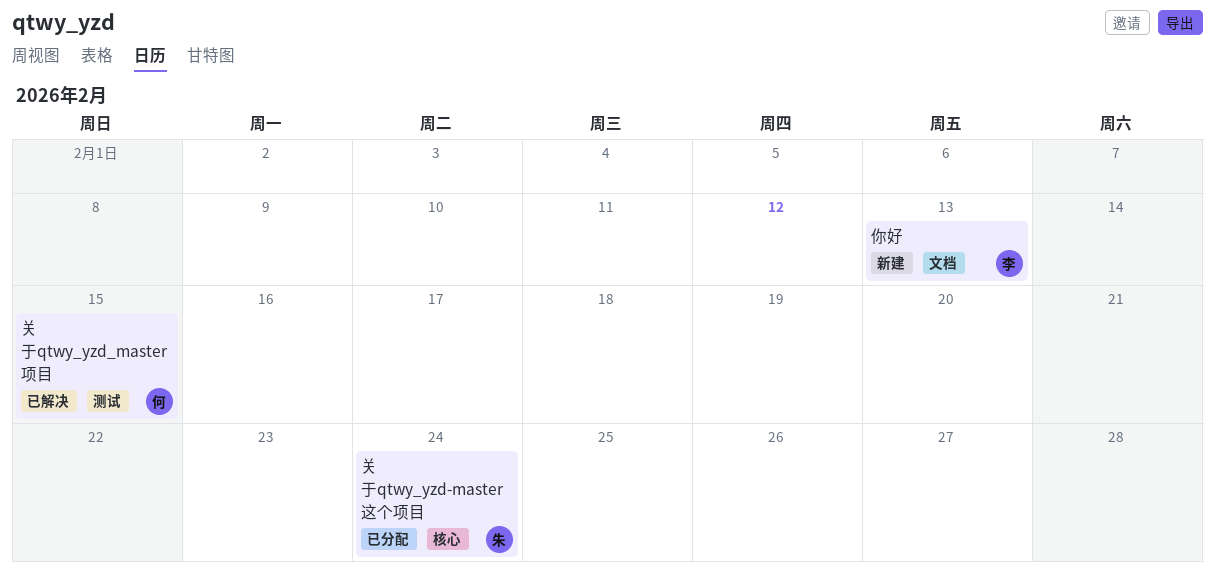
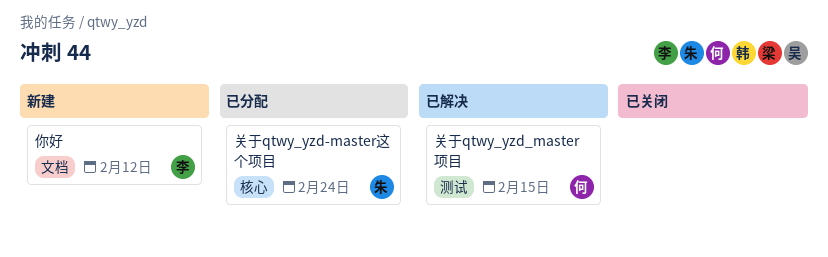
你好, due: Feb 13 -> Feb 12

